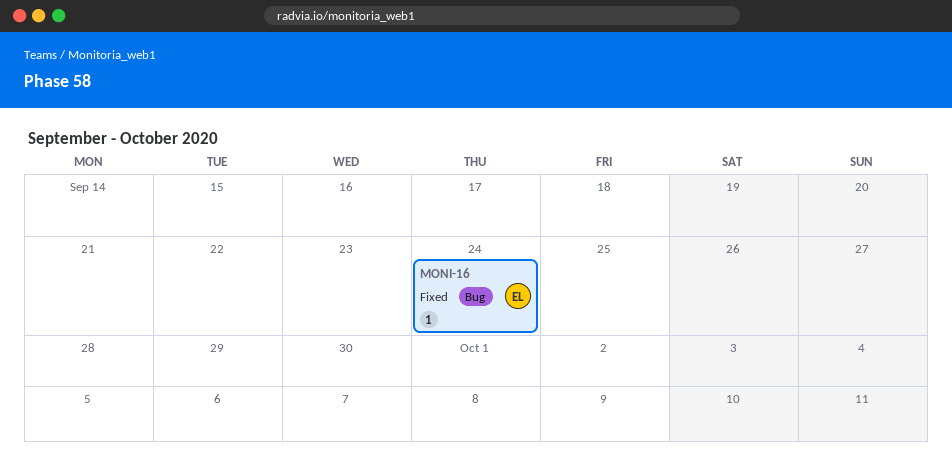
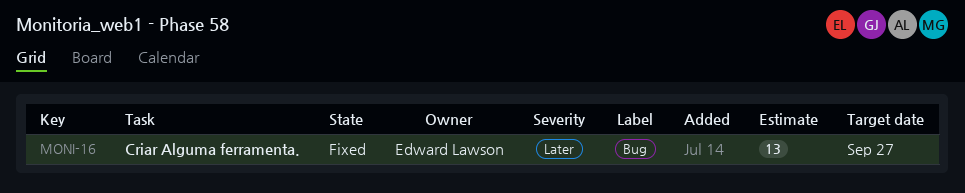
MONI-16, estimate: 1 -> 13
MONI-16, due: Sep 24 -> Sep 27

